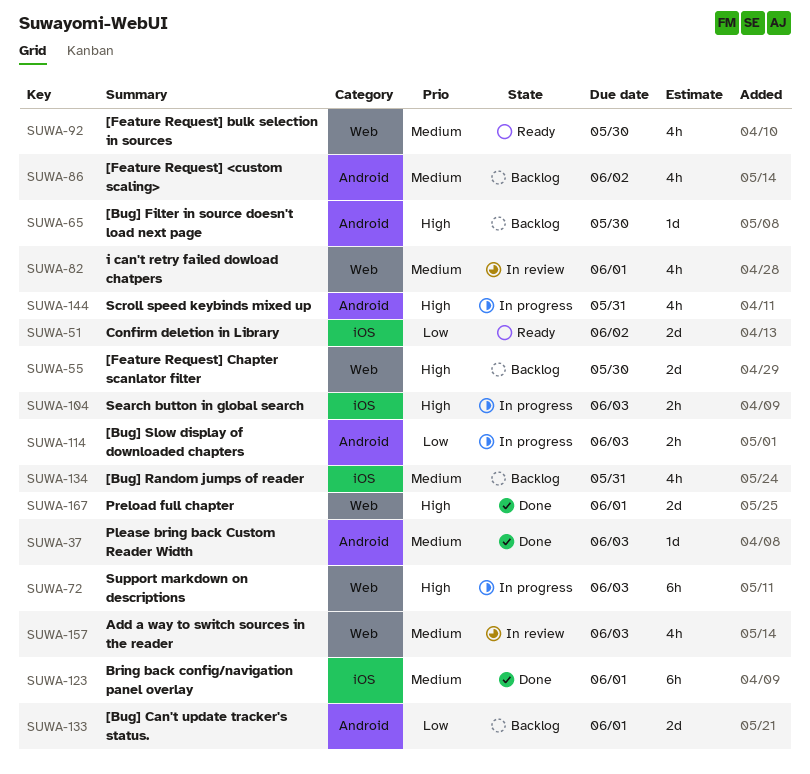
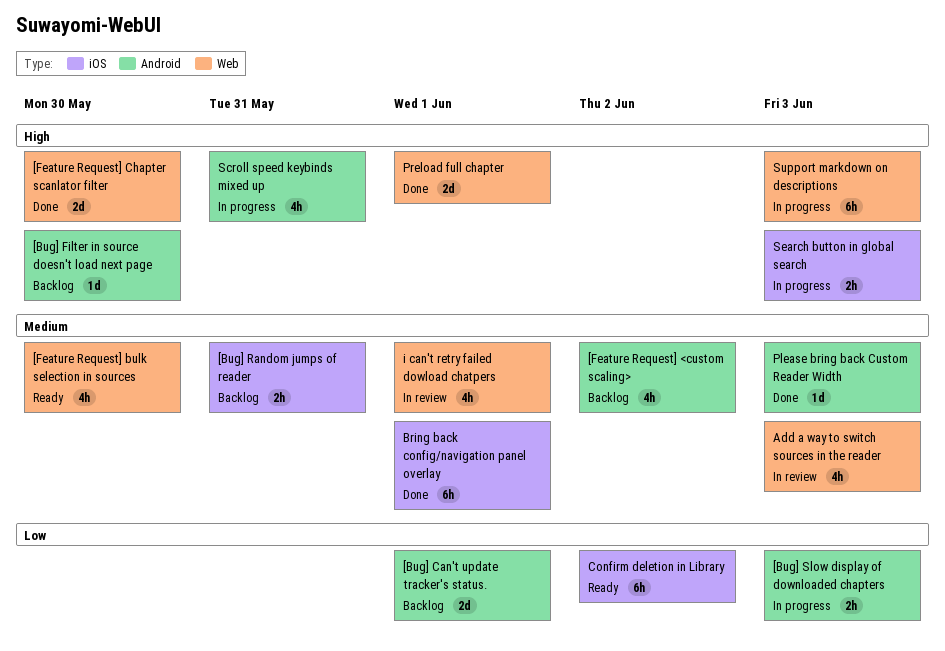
[Bug] Random jumps of reader, estimate: 4h -> 2h
[Feature Request] Chapter scanlator filter, status: Backlog -> Done
Confirm deletion in Library, estimate: 2d -> 6h

